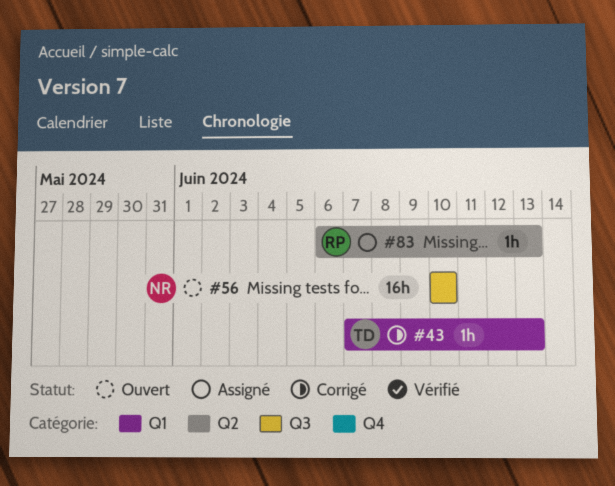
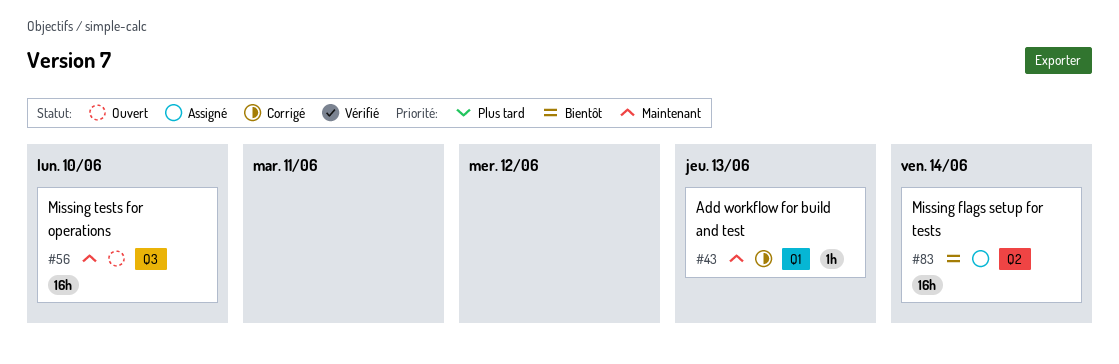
#83, estimate: 1h -> 16h
#83, due: Jun 13 -> Jun 14

